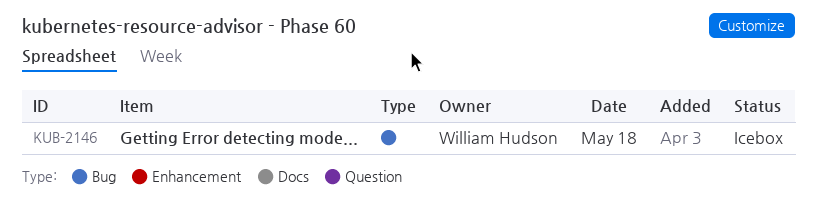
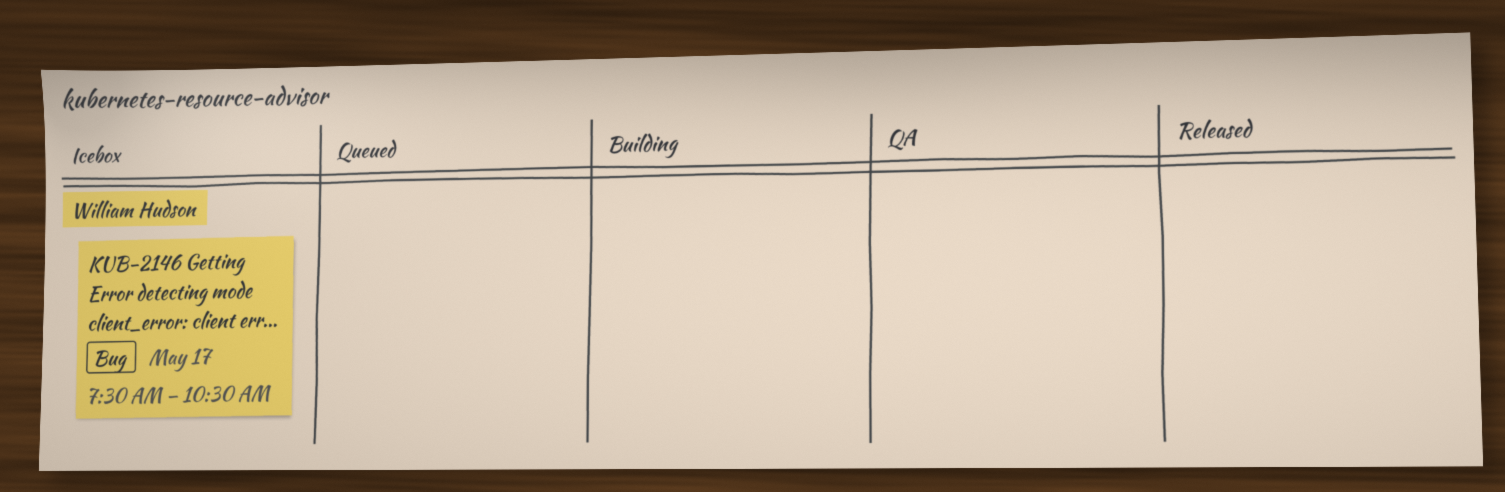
KUB-2146, day: May 18 -> May 17

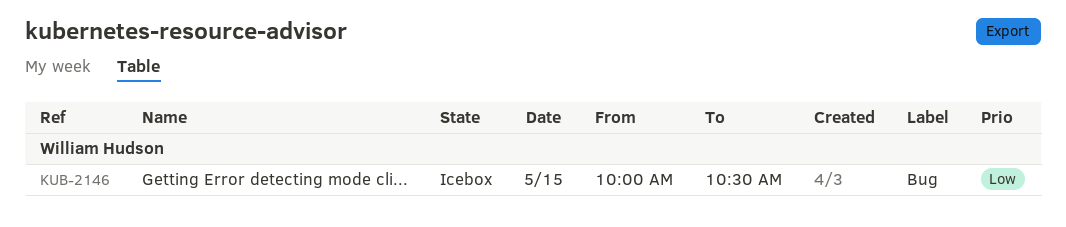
KUB-2146, day: May 17 -> May 15
KUB-2146, begins: 07:30 -> 10:00

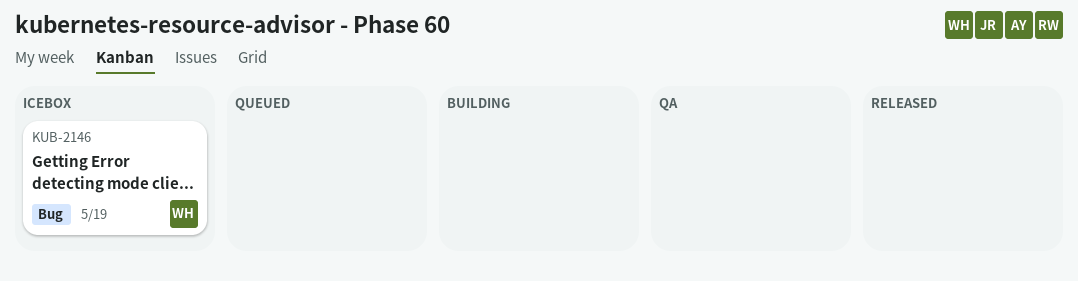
KUB-2146, day: May 15 -> May 19

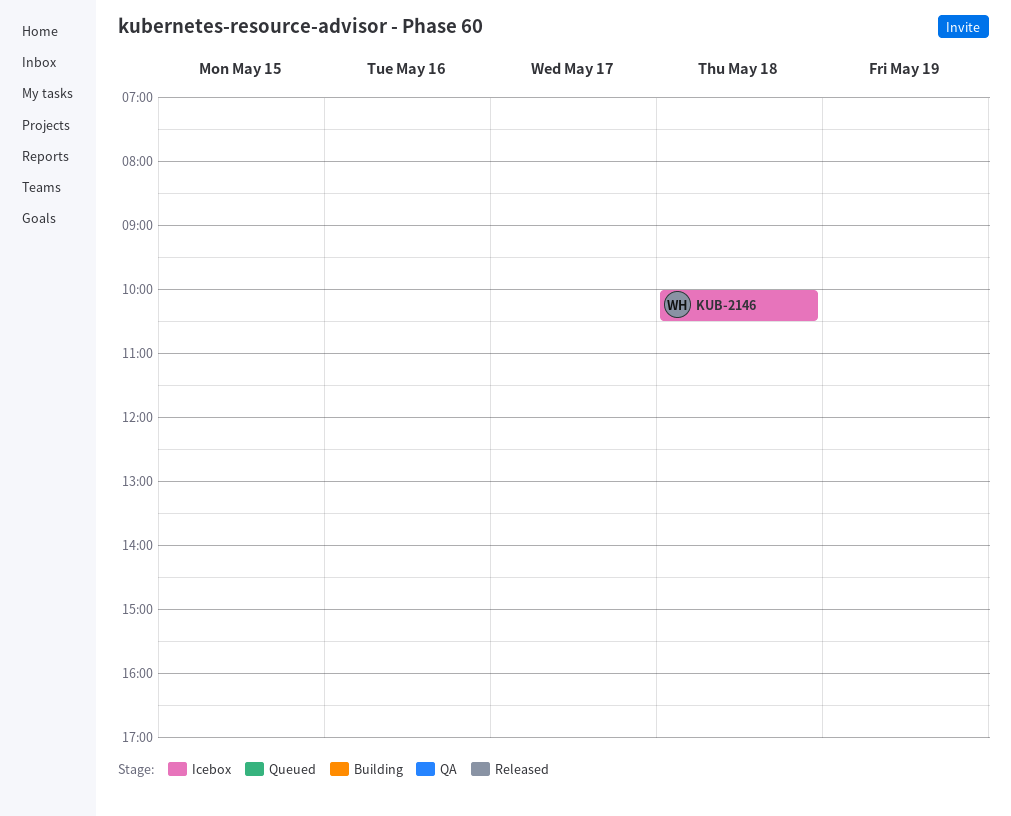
KUB-2146, day: May 19 -> May 18

